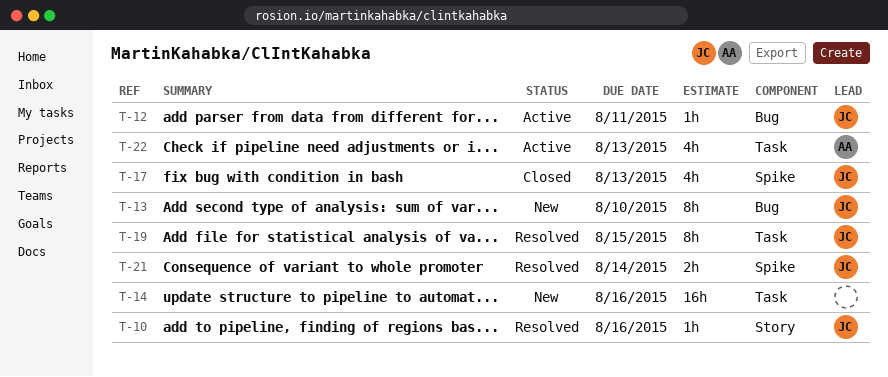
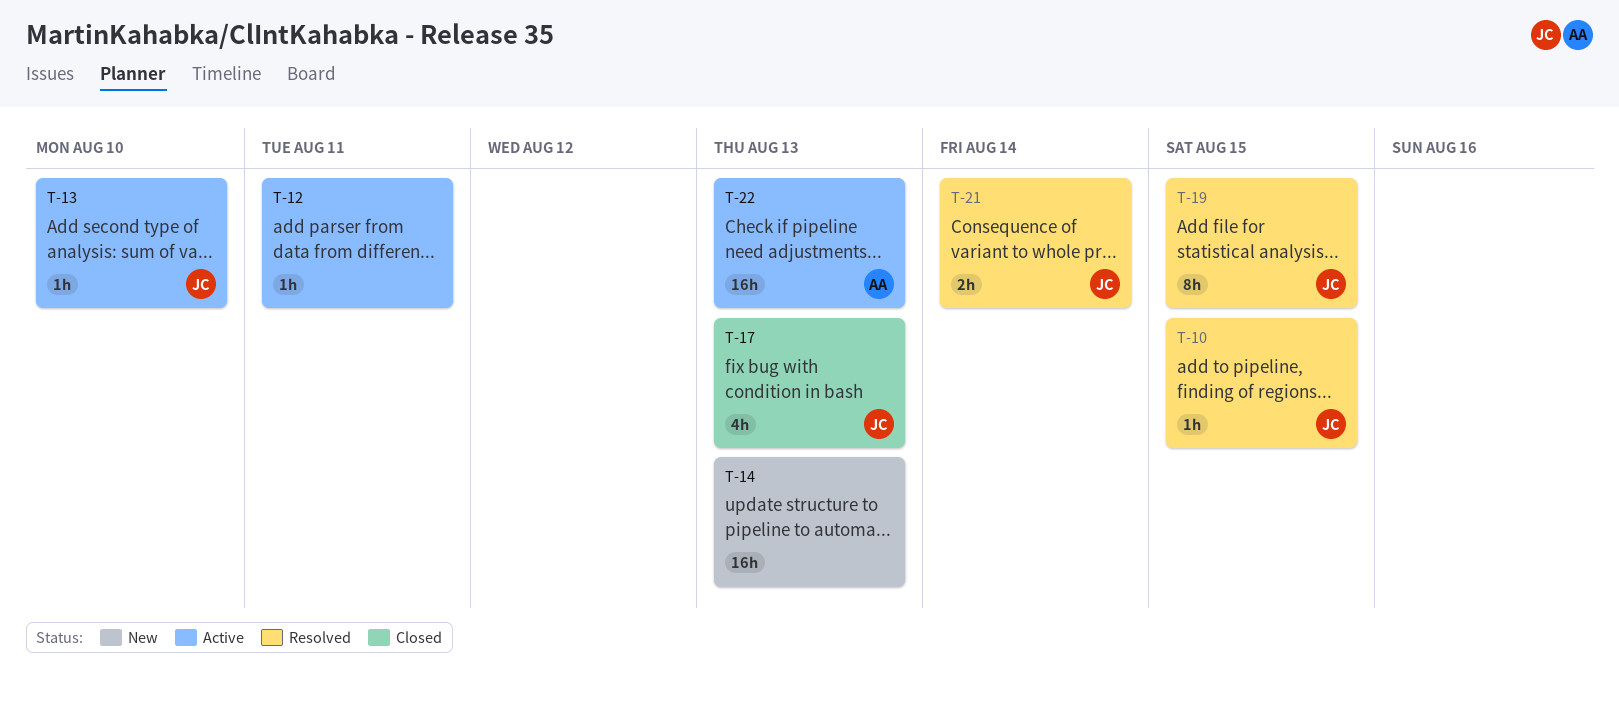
T-10, due: Aug 16 -> Aug 15
T-12, owner: JC -> none
T-13, status: New -> Active
T-13, estimate: 8h -> 1h
T-14, due: Aug 16 -> Aug 13
T-22, estimate: 4h -> 16h

